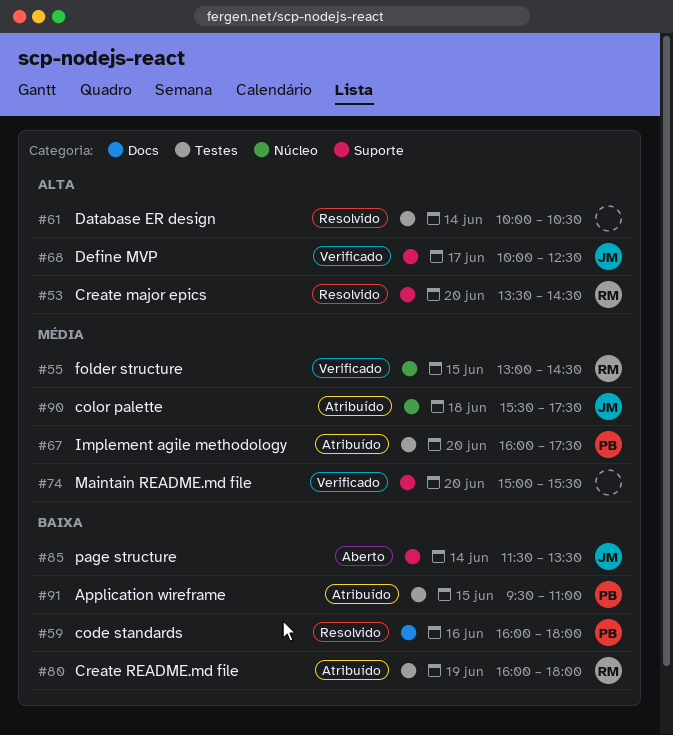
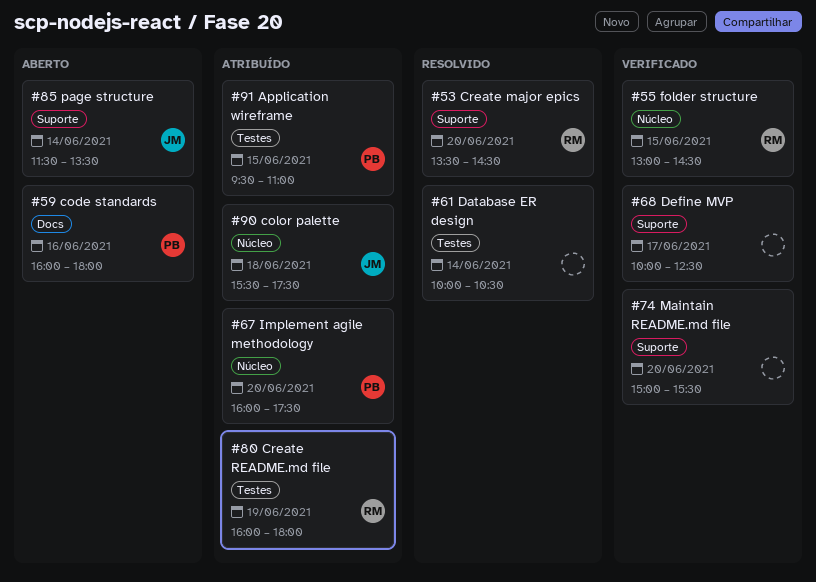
#59, status: Resolvido -> Aberto
#67, label: Testes -> Núcleo
#68, owner: JM -> none

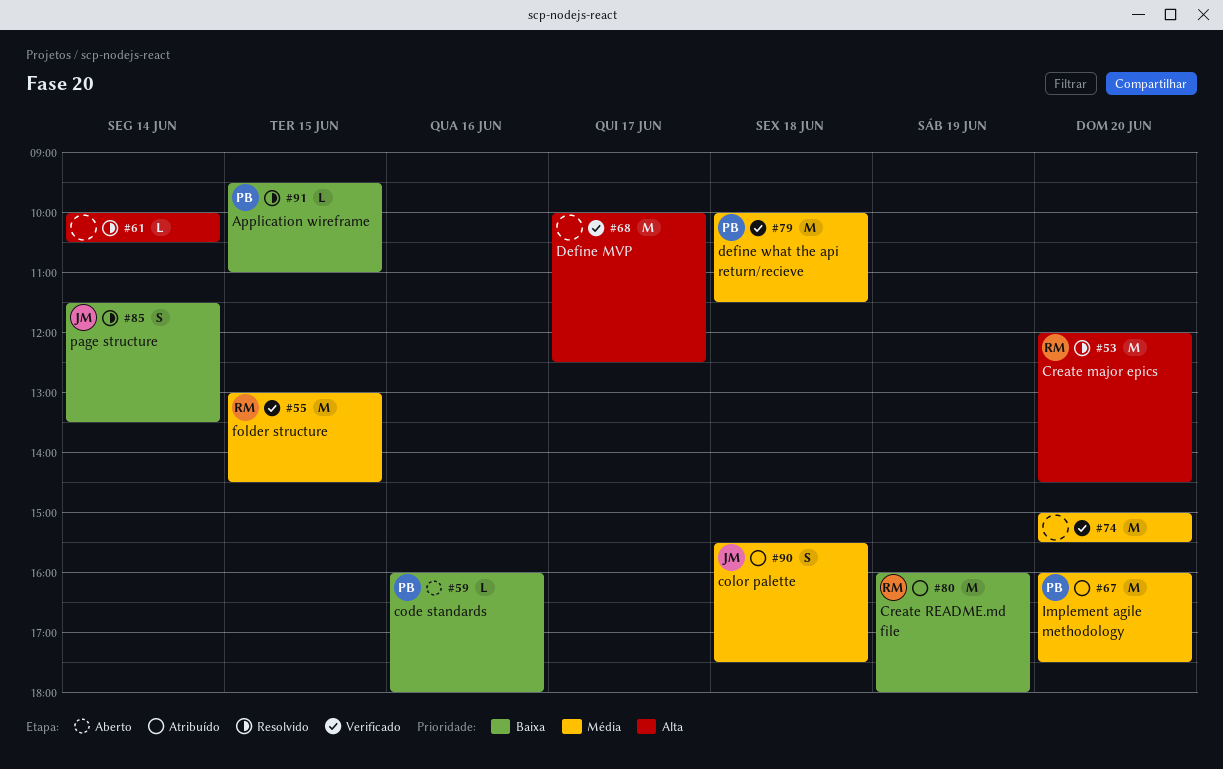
#53, begins: 13:30 -> 12:00
#79: none -> present
#85, status: Aberto -> Resolvido
#91, status: Atribuído -> Resolvido

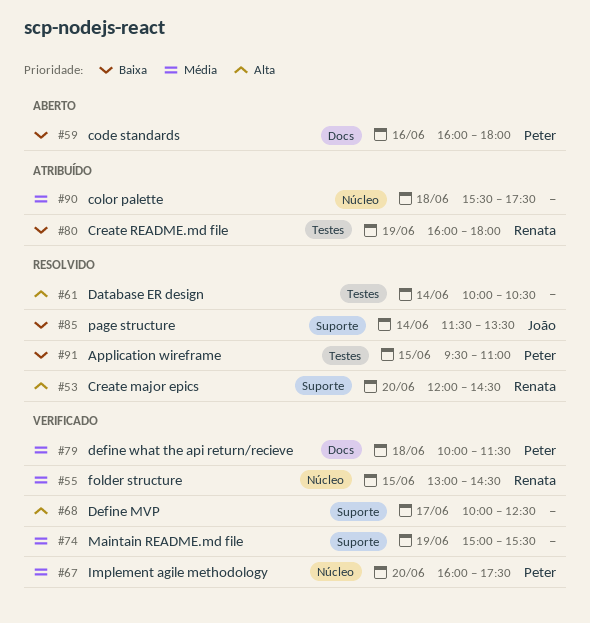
#67, status: Atribuído -> Verificado
#74, day: Jun 20 -> Jun 19
#90, owner: João -> none

